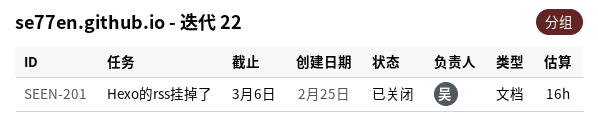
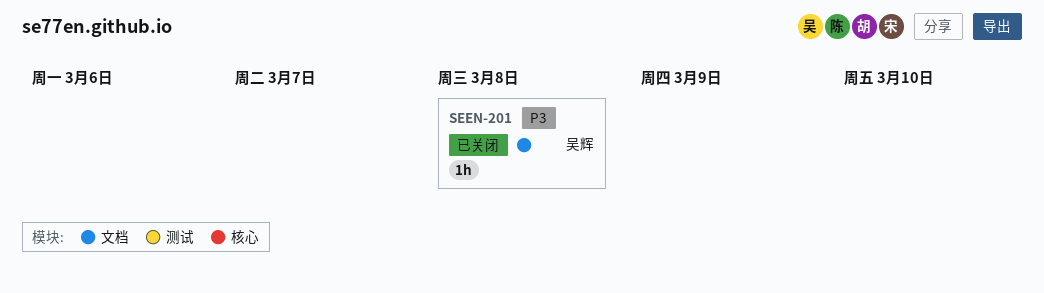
SEEN-201, estimate: 16h -> 1h
SEEN-201, due: Mar 6 -> Mar 8

